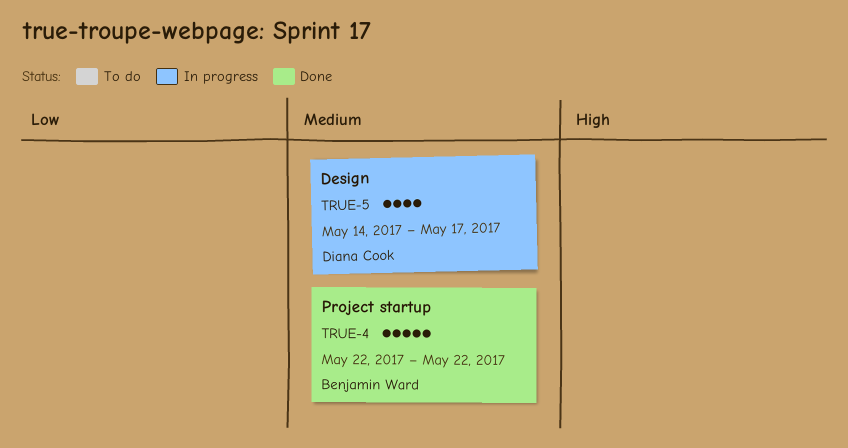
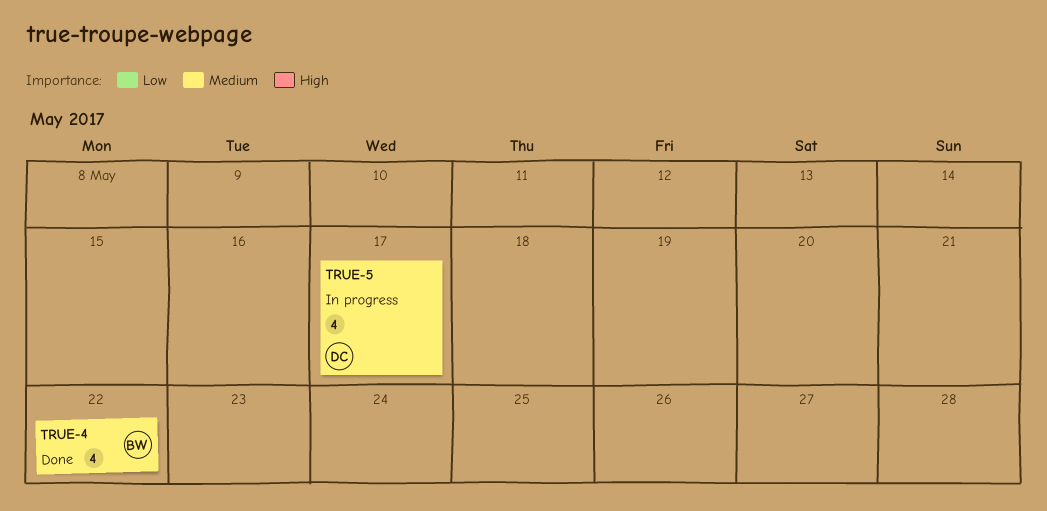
TRUE-4, estimate: 5 -> 4

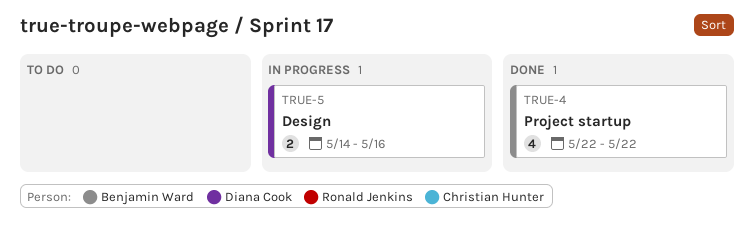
TRUE-5, estimate: 4 -> 2
TRUE-5, due: May 17 -> May 16

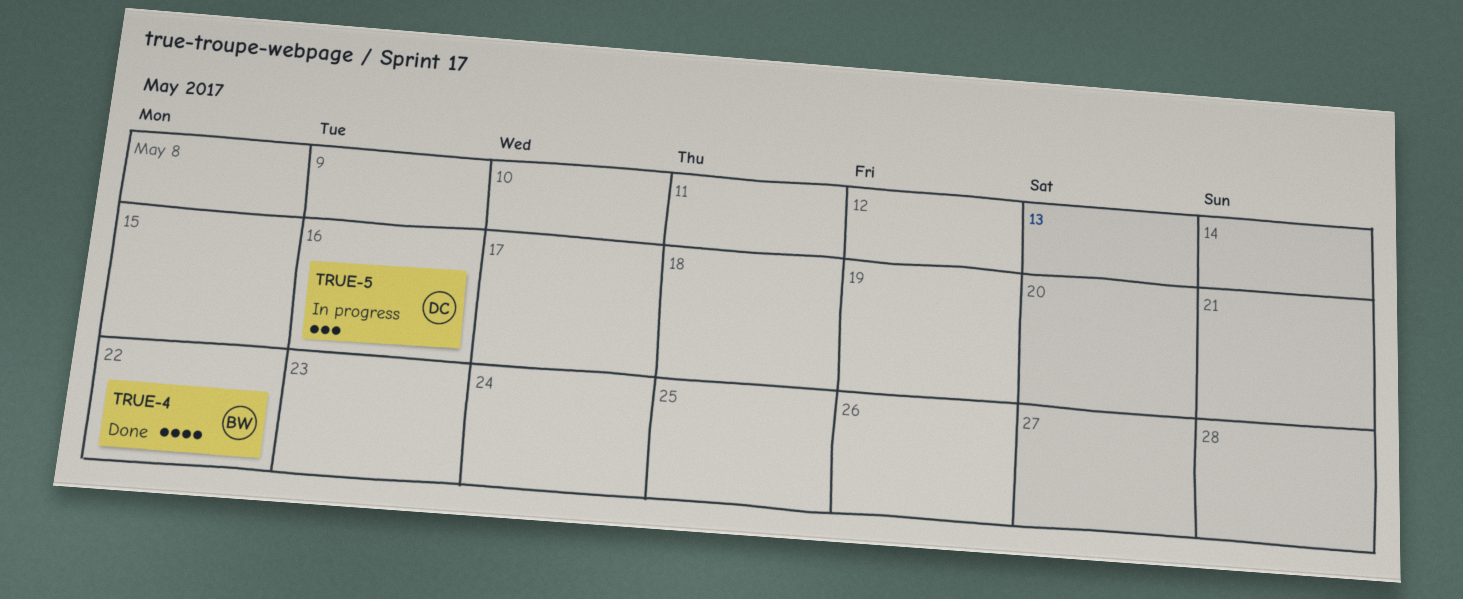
TRUE-5, estimate: 2 -> 3

